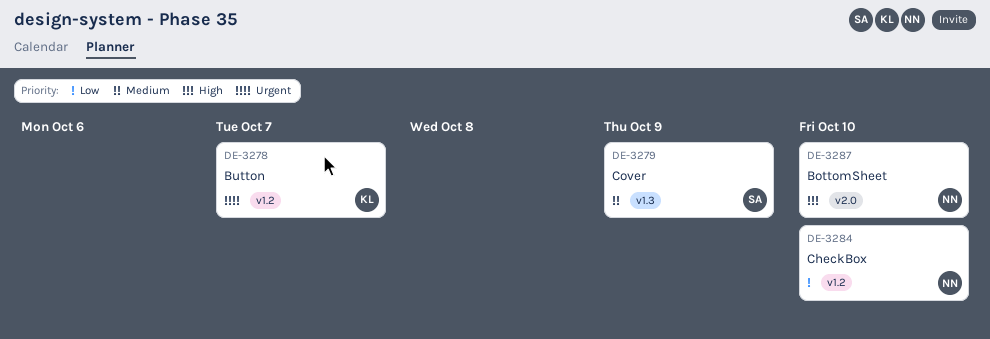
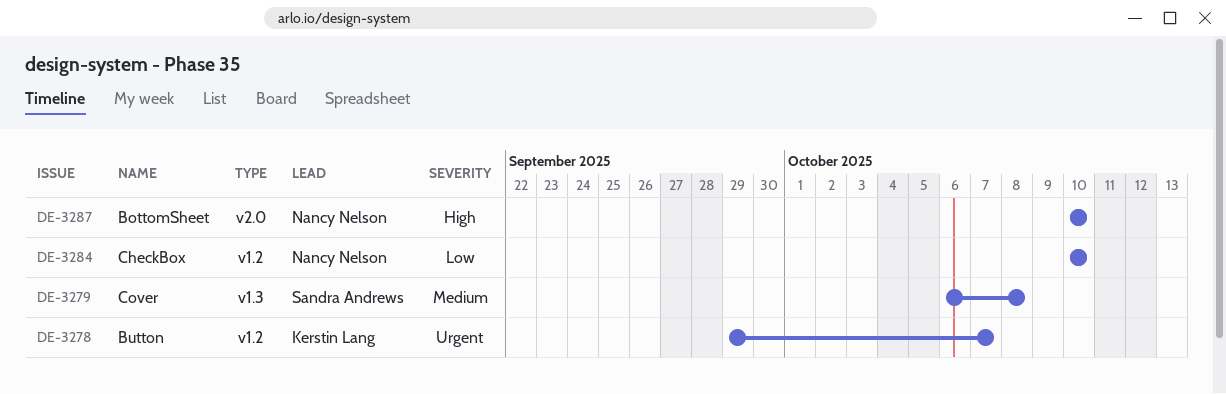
DE-3279, due: Oct 9 -> Oct 8

